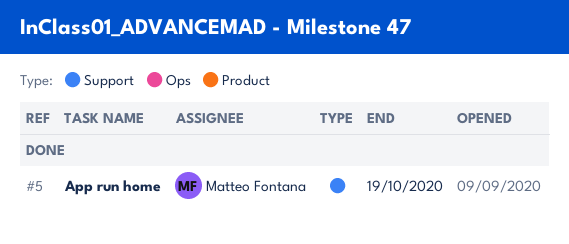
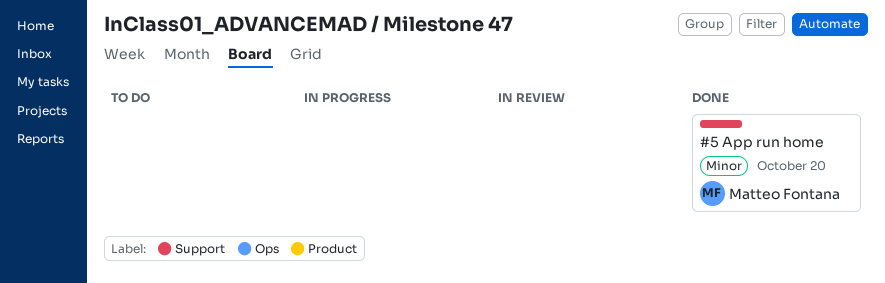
#5, due: Oct 19 -> Oct 20

